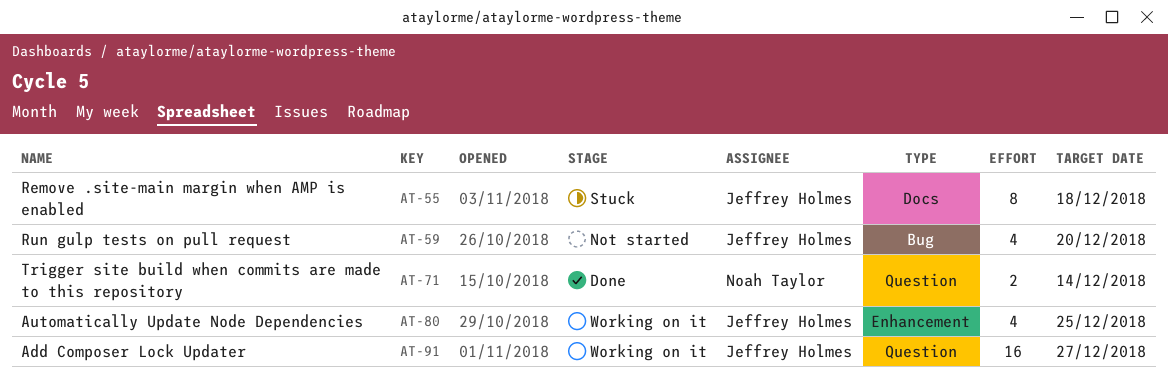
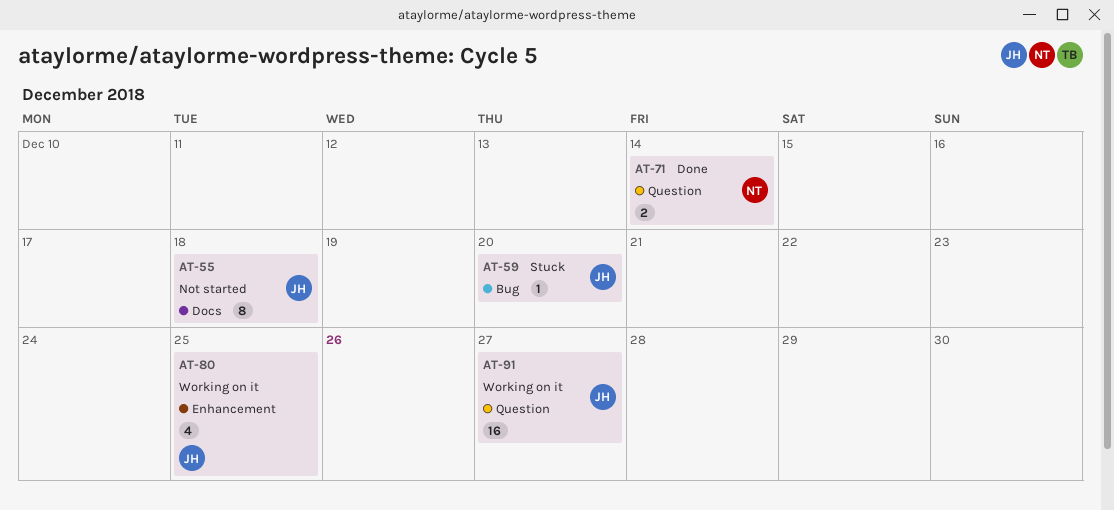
AT-55, status: Stuck -> Not started
AT-59, status: Not started -> Stuck
AT-59, estimate: 4 -> 1

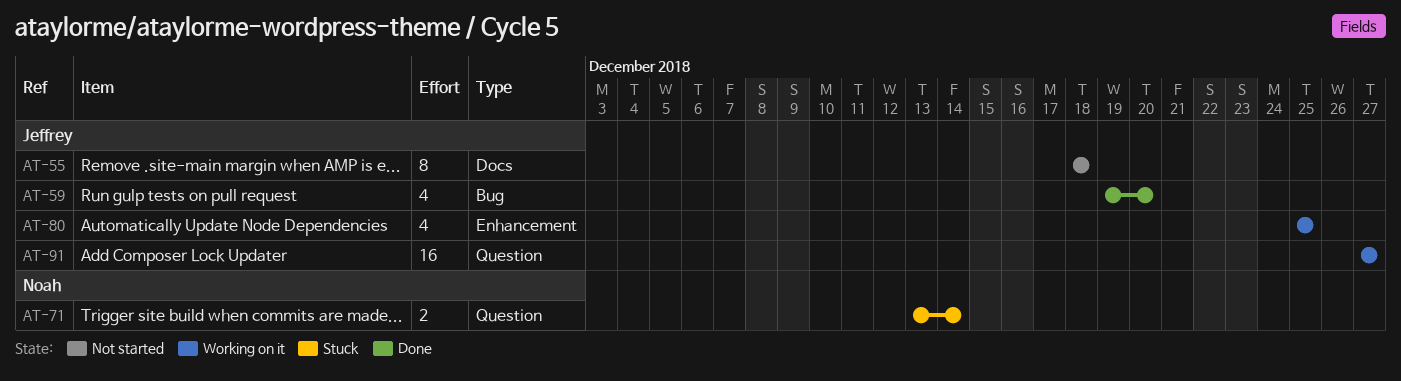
AT-59, status: Stuck -> Done
AT-59, estimate: 1 -> 4
AT-71, status: Done -> Stuck

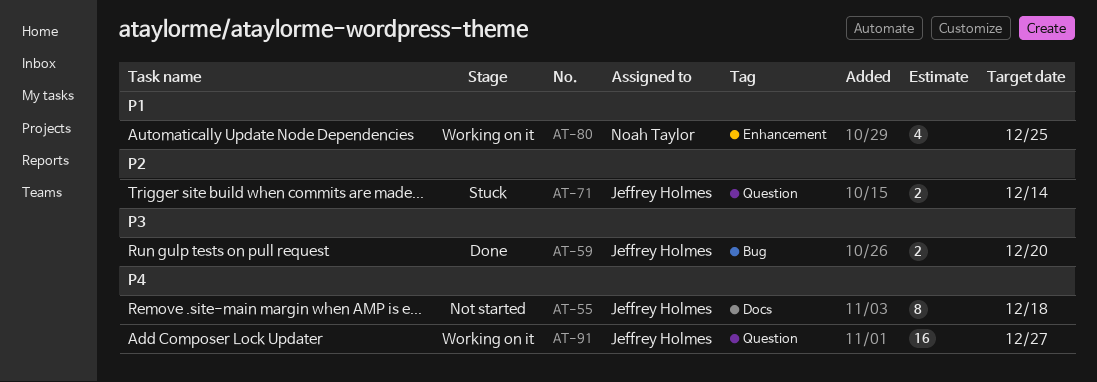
AT-59, estimate: 4 -> 2
AT-71, owner: Noah Taylor -> Jeffrey Holmes
AT-80, owner: Jeffrey Holmes -> Noah Taylor

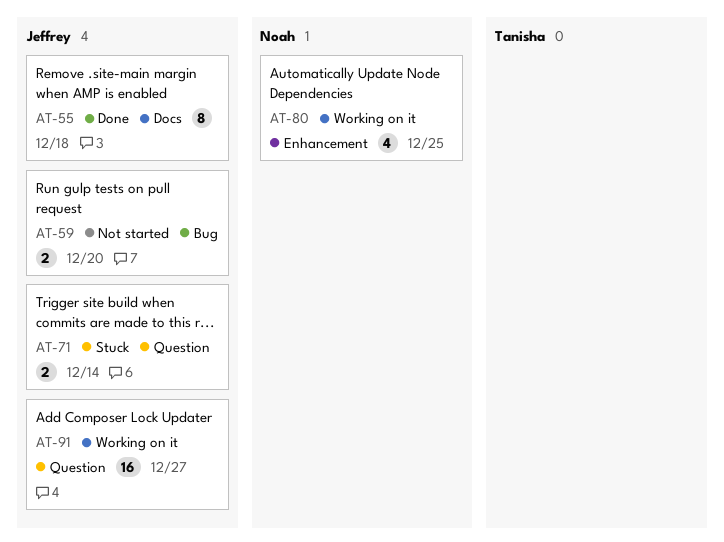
AT-55, status: Not started -> Done
AT-59, status: Done -> Not started

